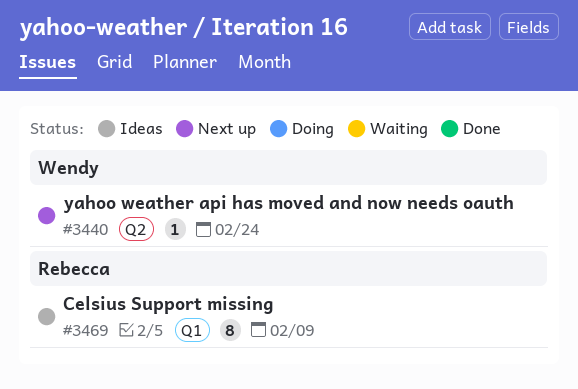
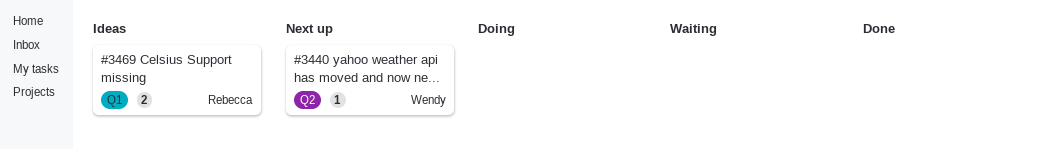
#3469, estimate: 8 -> 2

